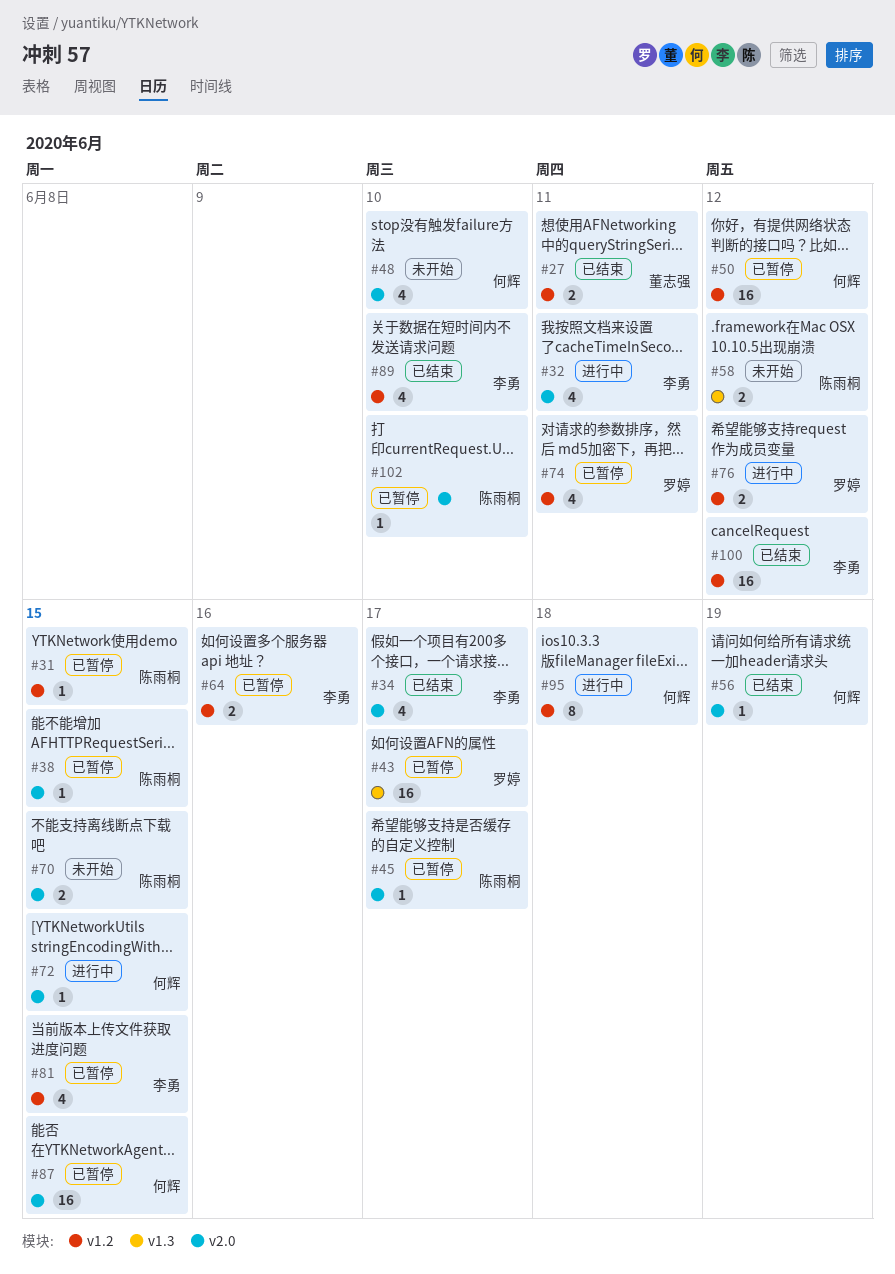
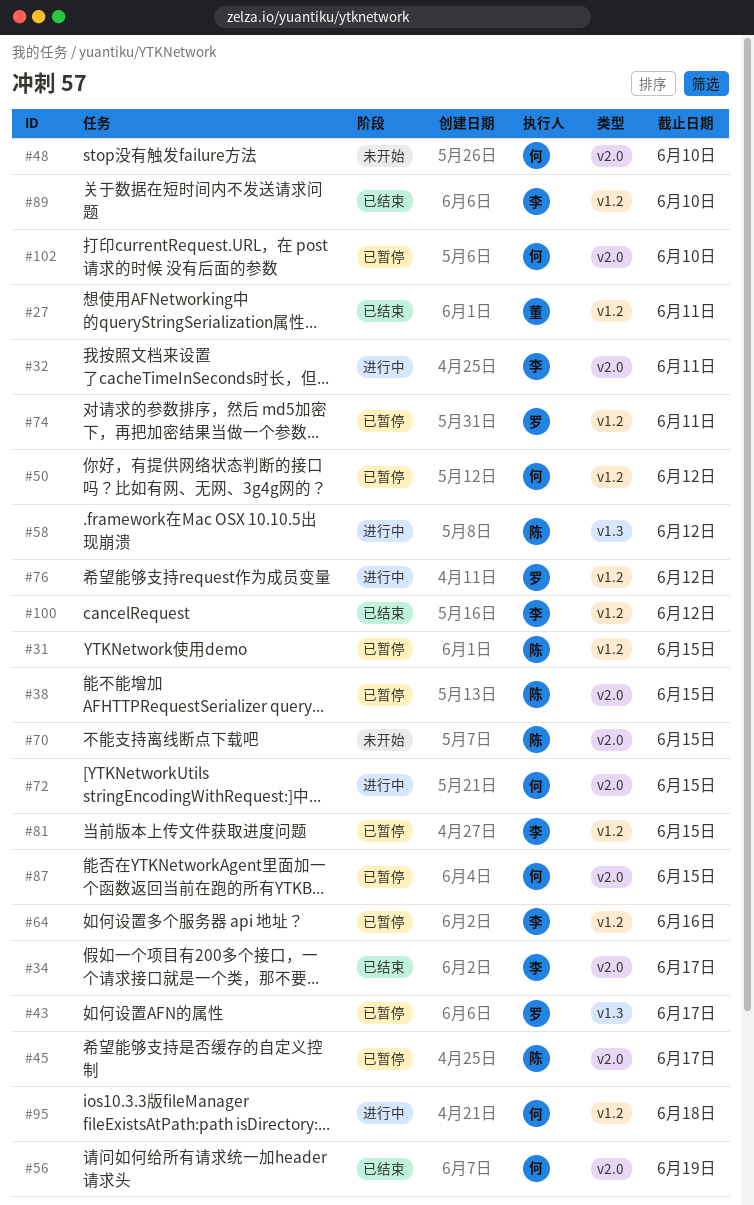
#58, status: 未开始 -> 进行中
#102, owner: 陈雨桐 -> 何辉

